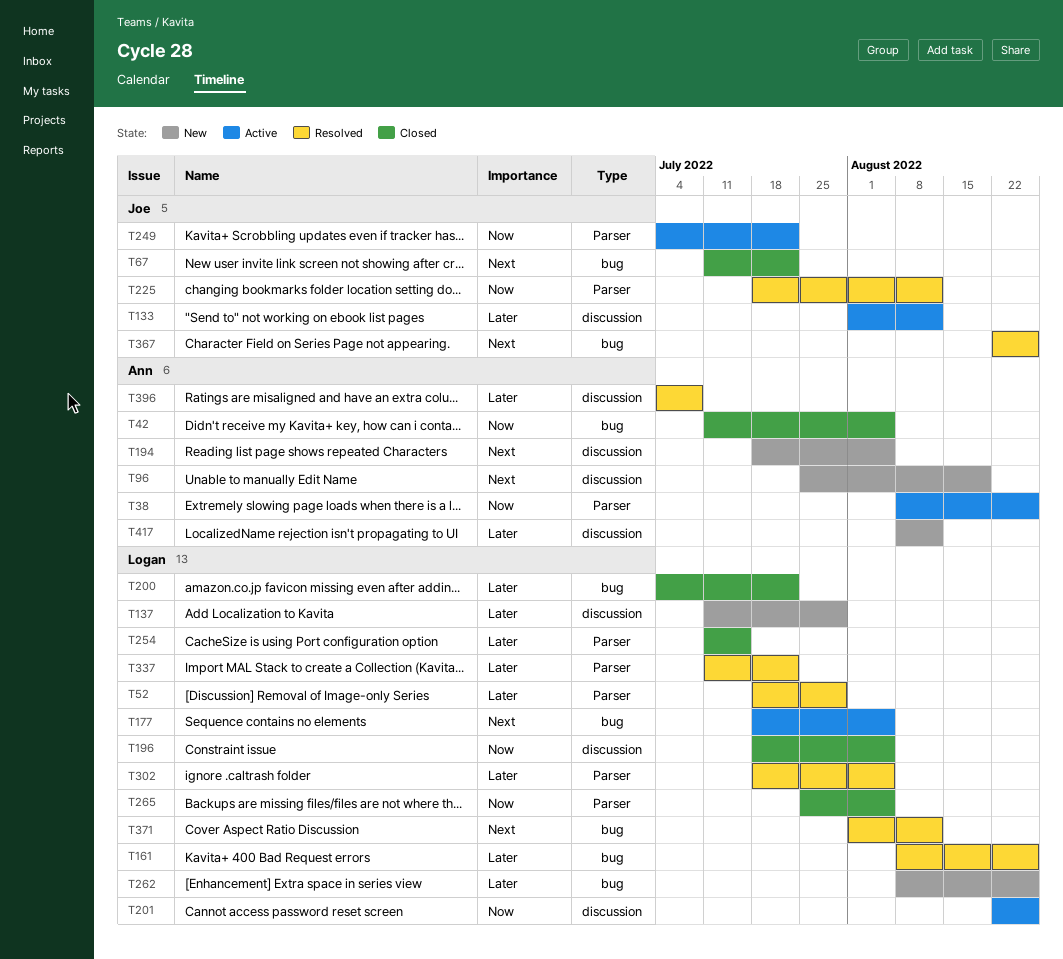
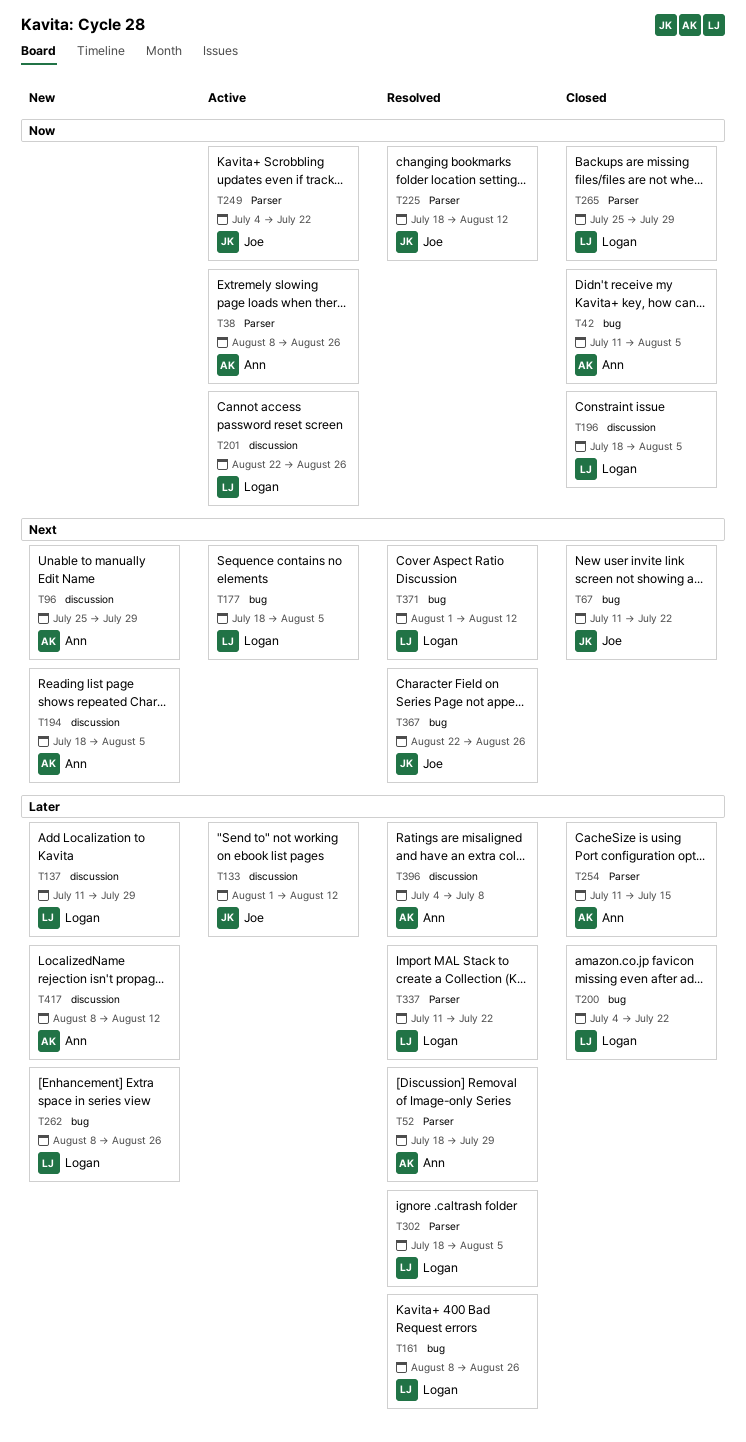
T52, owner: Logan -> Ann
T96, due: Aug 19 -> Jul 29
T254, owner: Logan -> Ann
T265, due: Aug 5 -> Jul 29

